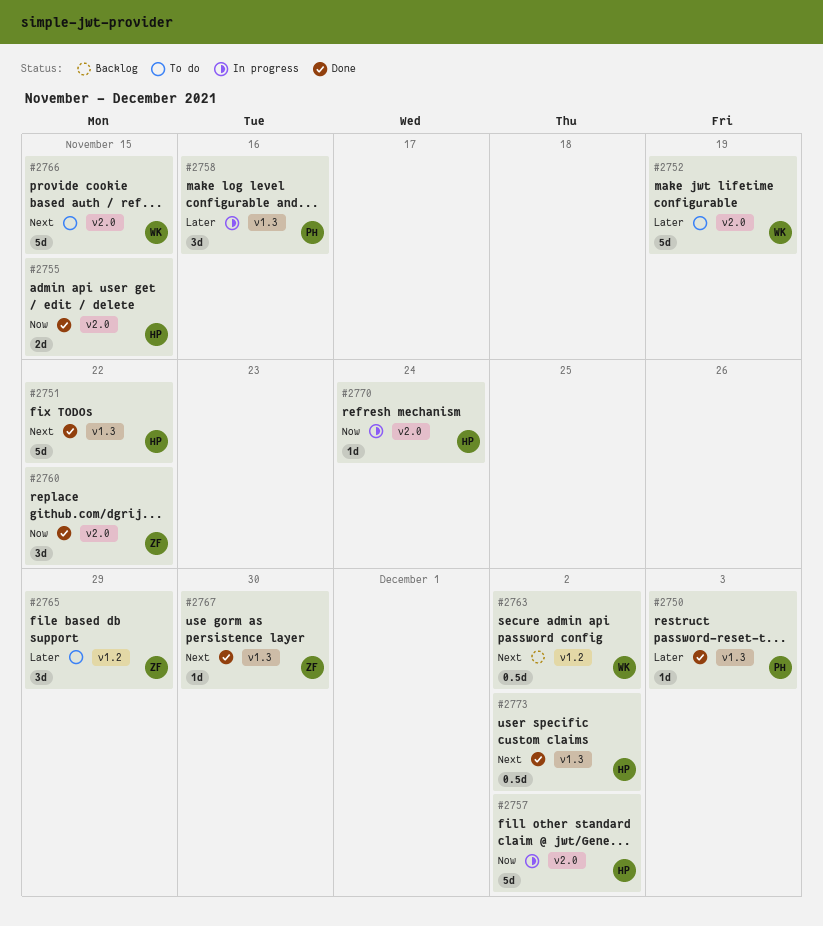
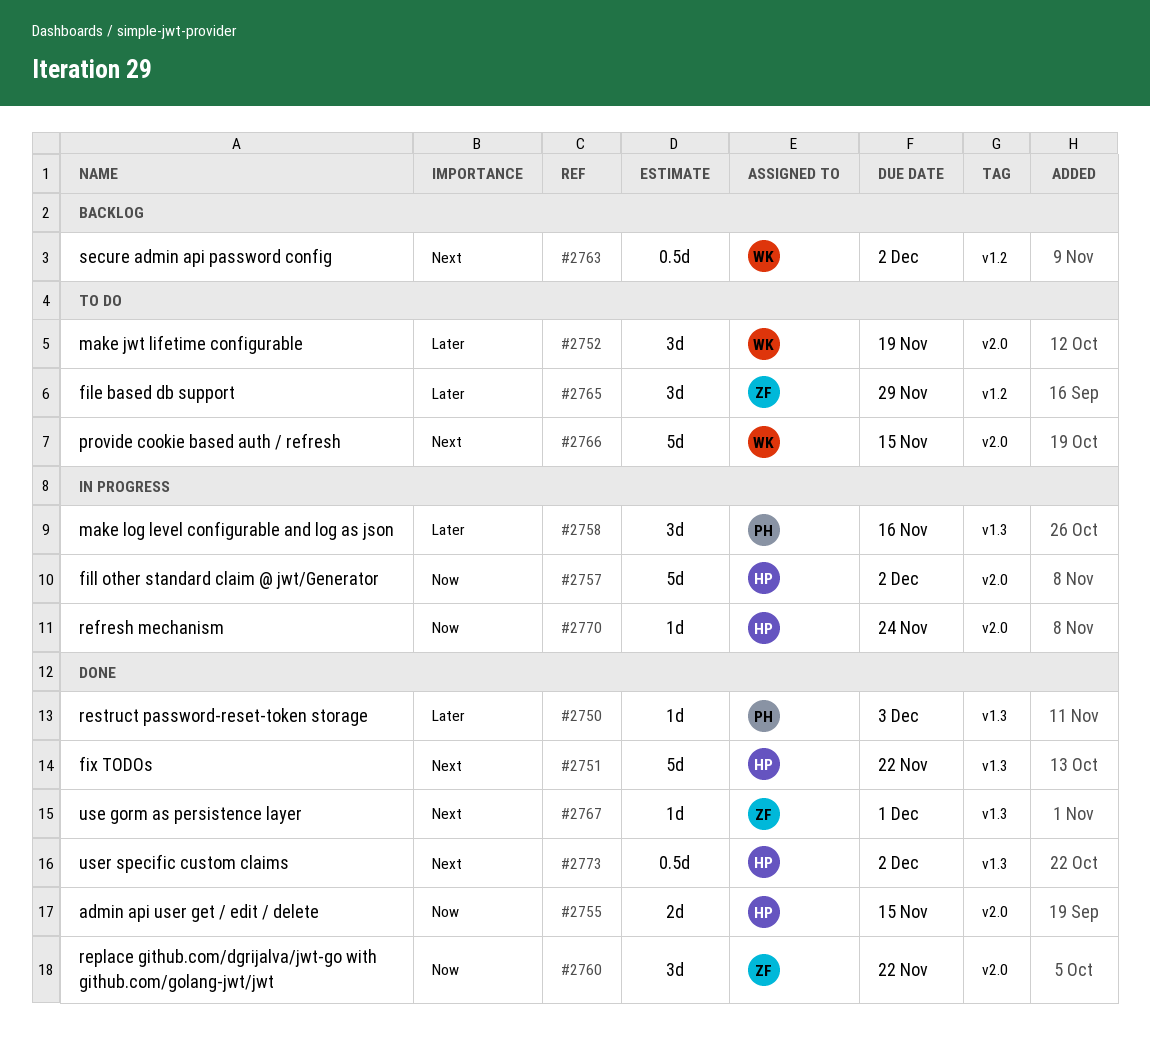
#2752, estimate: 5d -> 3d
#2767, due: Nov 30 -> Dec 1

